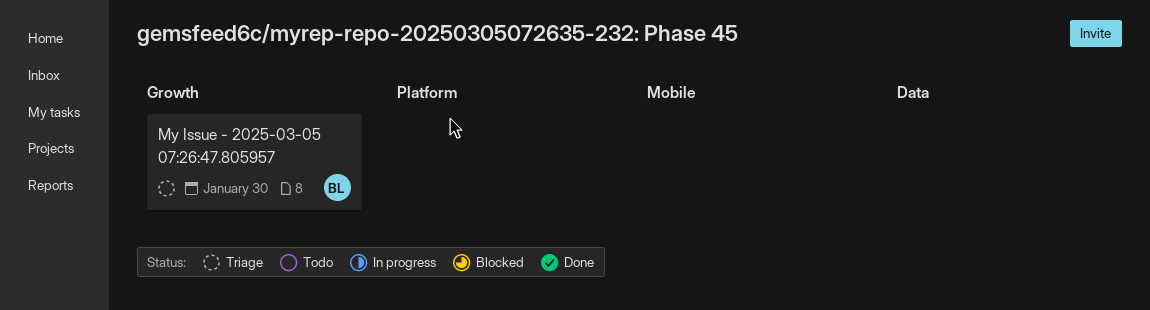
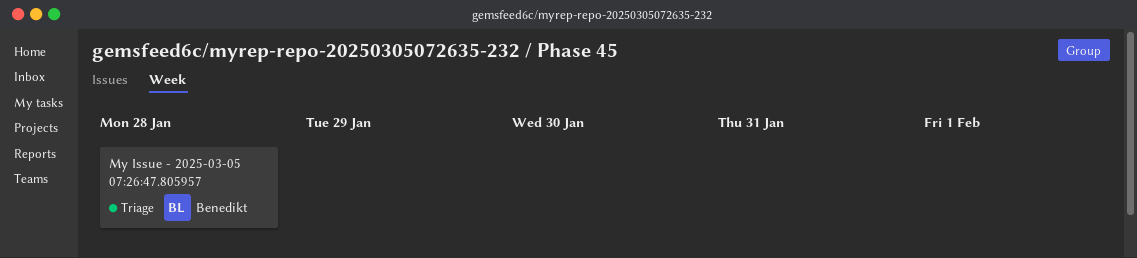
My Issue - 2025-03-05 07:26:47.805957, due: Jan 30 -> Jan 28

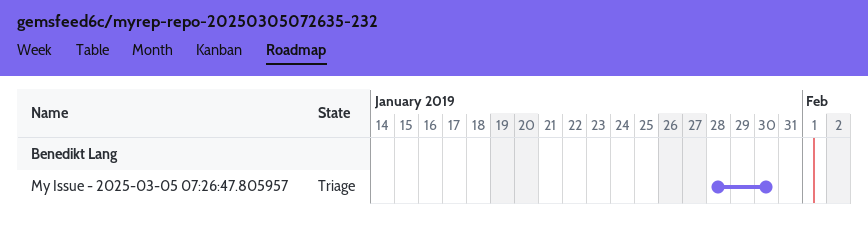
My Issue - 2025-03-05 07:26:47.805957, due: Jan 28 -> Jan 30

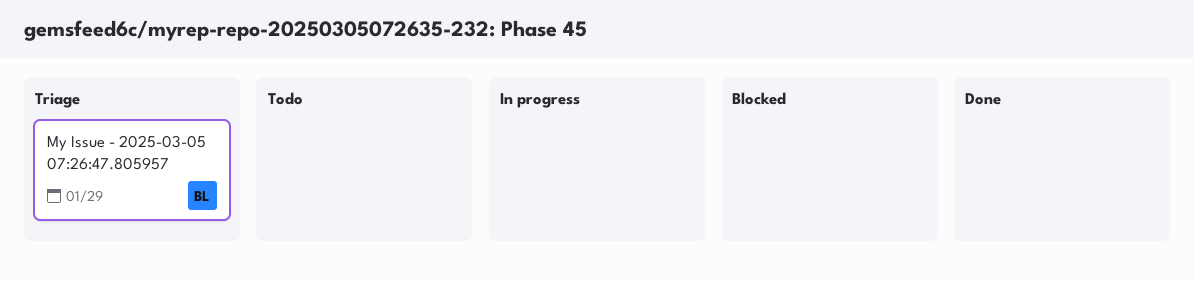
My Issue - 2025-03-05 07:26:47.805957, due: Jan 30 -> Jan 29

